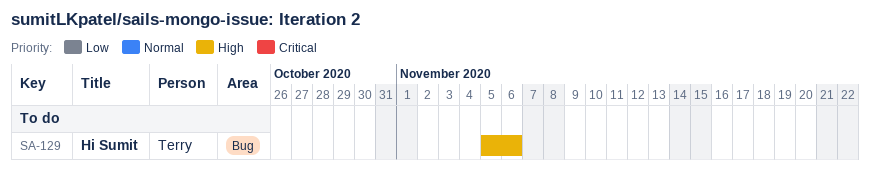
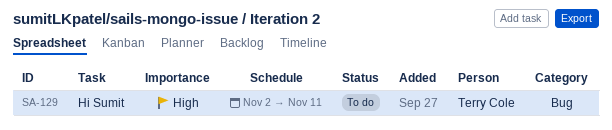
SA-129, start: Nov 5 -> Nov 2
SA-129, due: Nov 6 -> Nov 11

